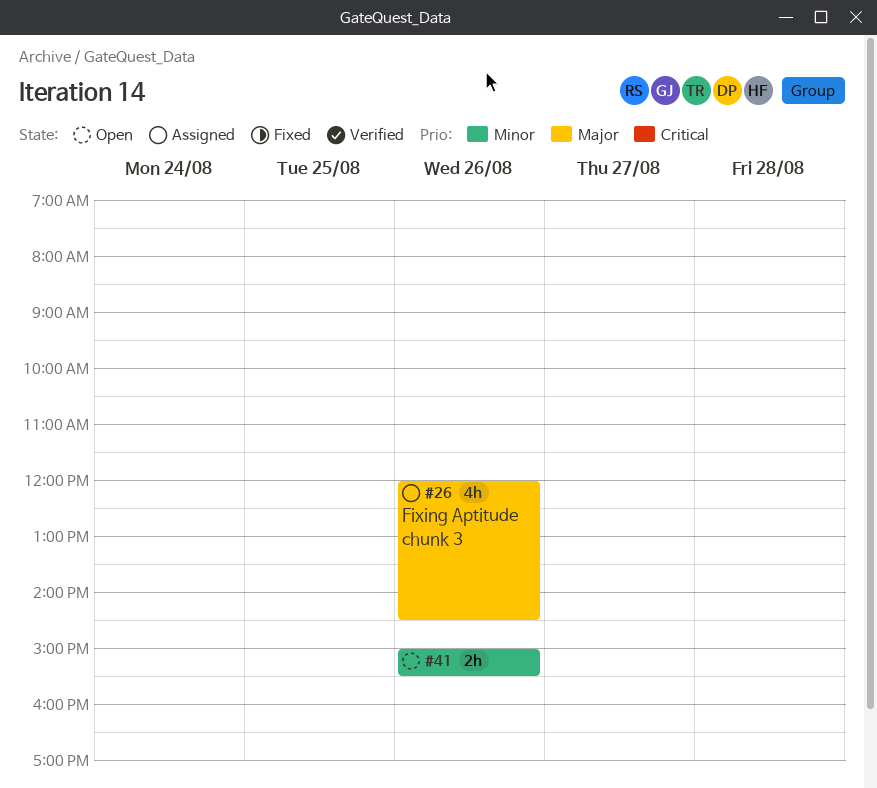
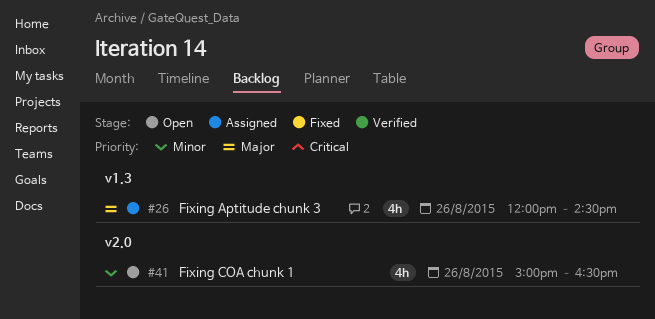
#41, estimate: 2h -> 4h
#41, ends: 15:30 -> 16:30

